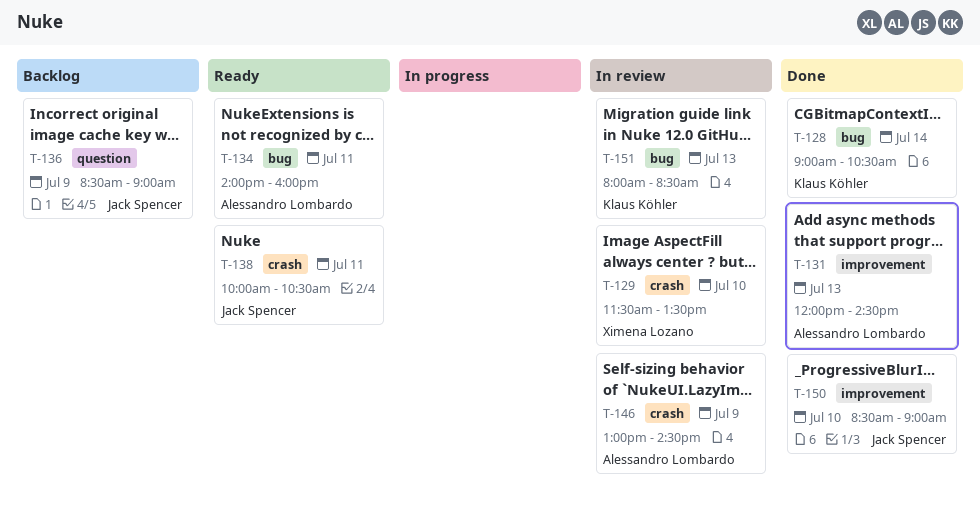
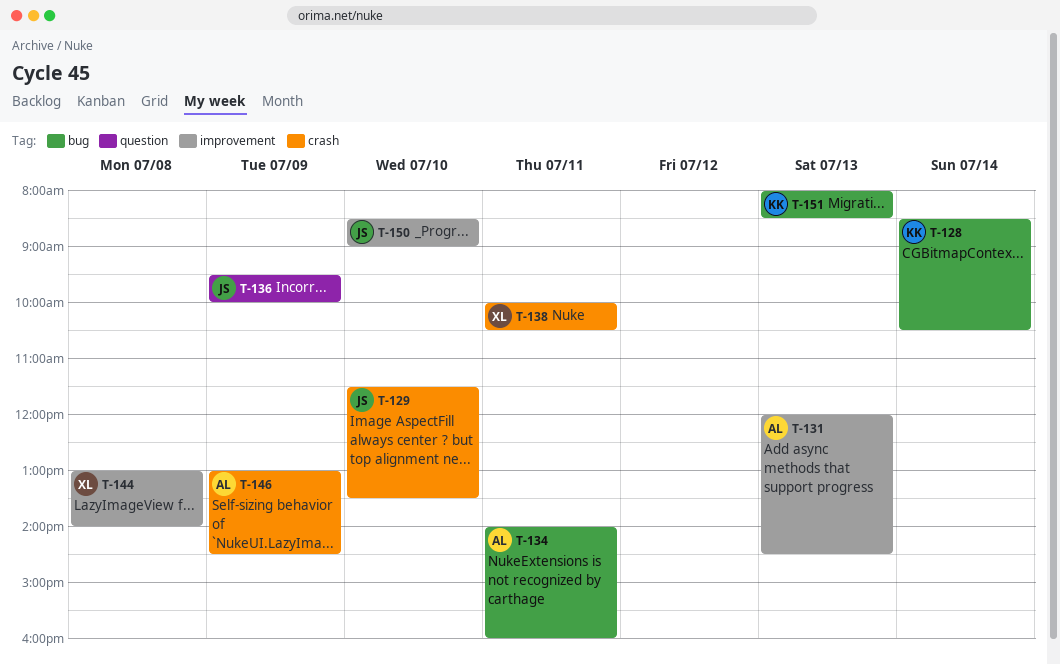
T-128, begins: 09:00 -> 08:30
T-129, owner: Ximena Lozano -> Jack Spencer
T-136, begins: 08:30 -> 09:30
T-136, ends: 09:00 -> 10:00
T-138, owner: Jack Spencer -> Ximena Lozano
T-144: none -> present

